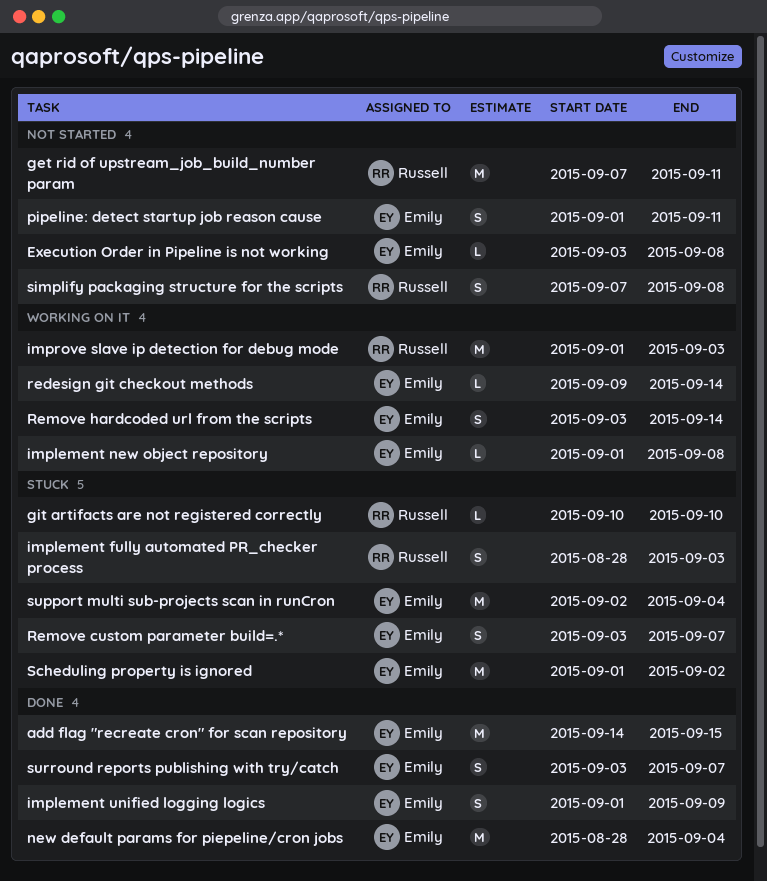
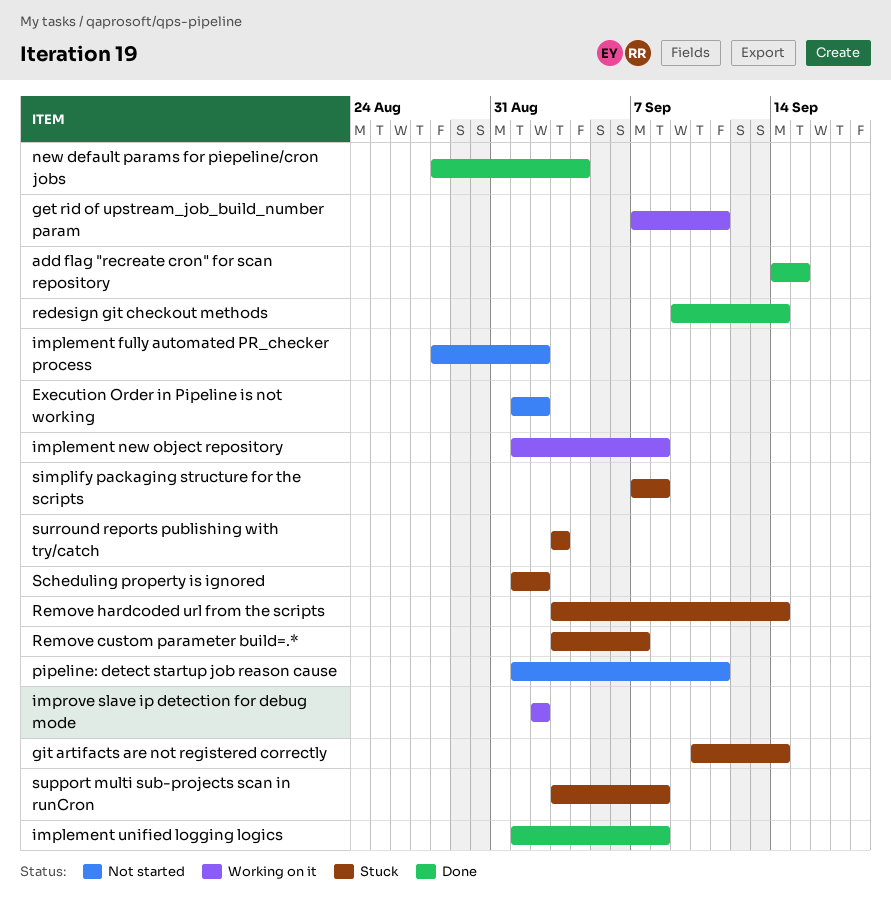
Execution Order in Pipeline is not working, start: Sep 3 -> Sep 1
Execution Order in Pipeline is not working, due: Sep 8 -> Sep 2
get rid of upstream_job_build_number param, status: Not started -> Working on it
git artifacts are not registered correctly, due: Sep 10 -> Sep 14
implement fully automated PR_checker process, status: Stuck -> Not started
implement fully automated PR_checker process, due: Sep 3 -> Sep 2
implement unified logging logics, due: Sep 9 -> Sep 8
improve slave ip detection for debug mode, start: Sep 1 -> Sep 2
improve slave ip detection for debug mode, due: Sep 3 -> Sep 2
redesign git checkout methods, status: Working on it -> Done
Remove hardcoded url from the scripts, status: Working on it -> Stuck
simplify packaging structure for the scripts, status: Not started -> Stuck
support multi sub-projects scan in runCron, start: Sep 2 -> Sep 3
support multi sub-projects scan in runCron, due: Sep 4 -> Sep 8
surround reports publishing with try/catch, status: Done -> Stuck
surround reports publishing with try/catch, due: Sep 7 -> Sep 3

